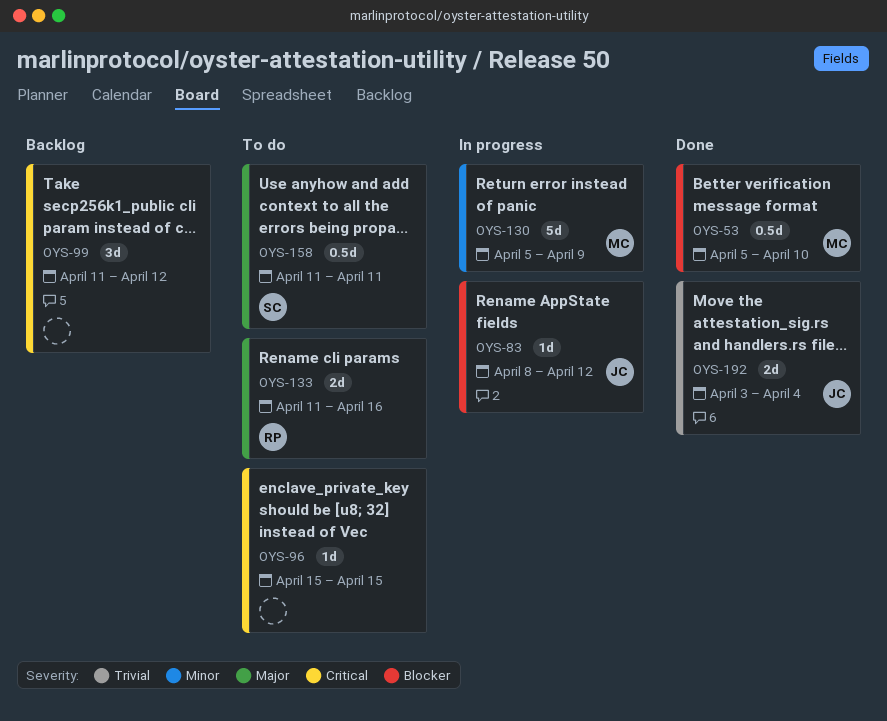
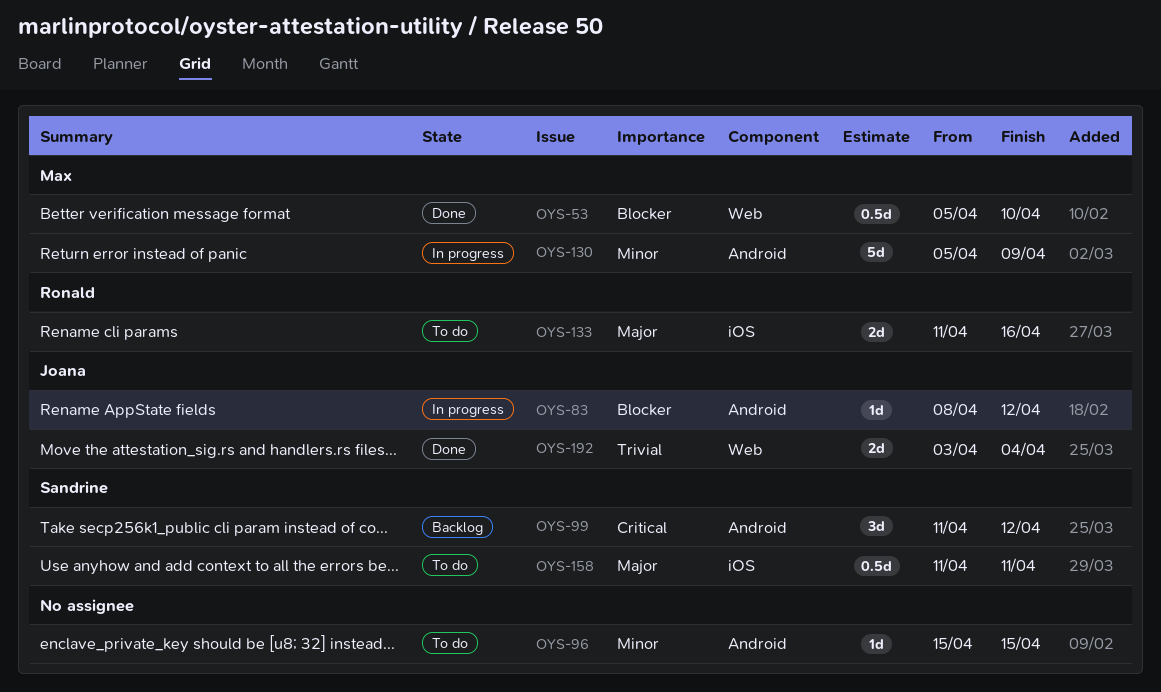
OYS-96, priority: Critical -> Minor
OYS-99, owner: none -> Sandrine

